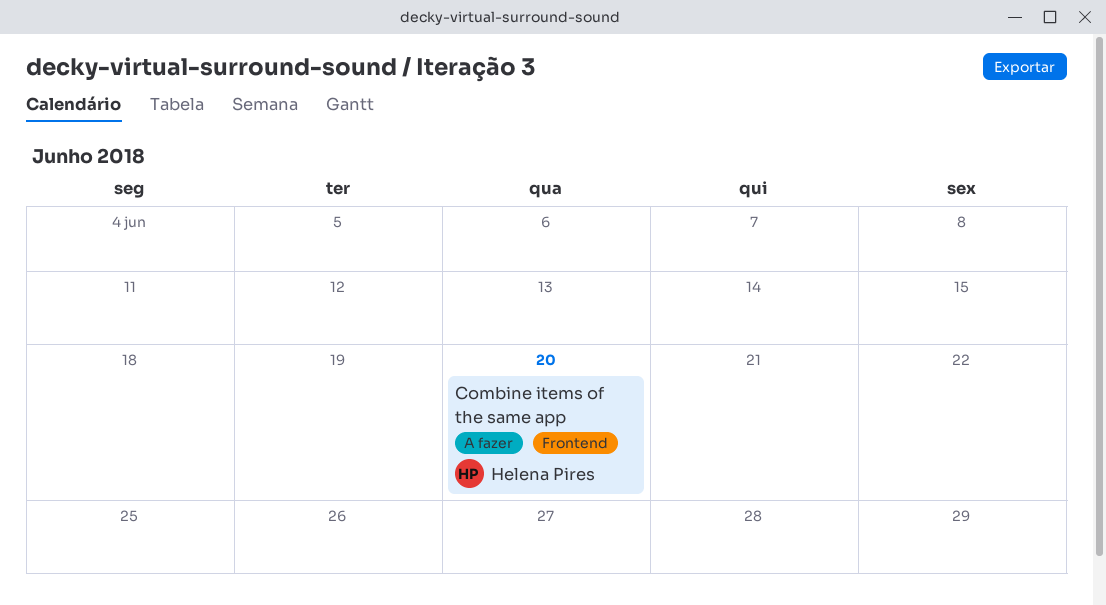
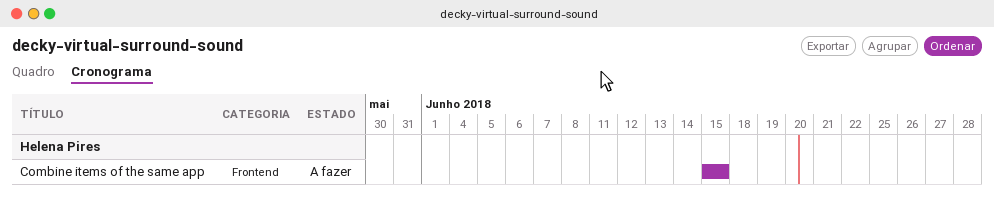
Combine items of the same app, due: Jun 20 -> Jun 15

